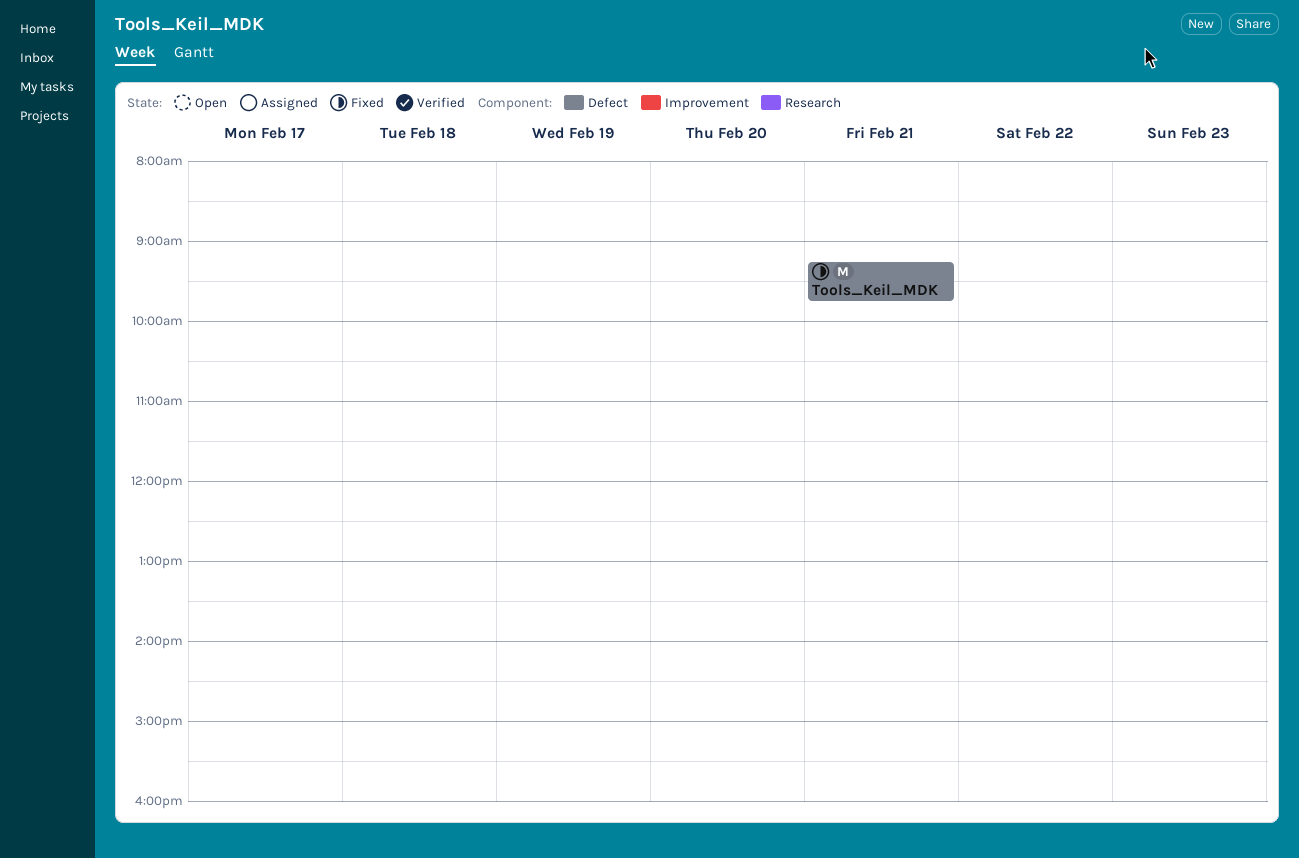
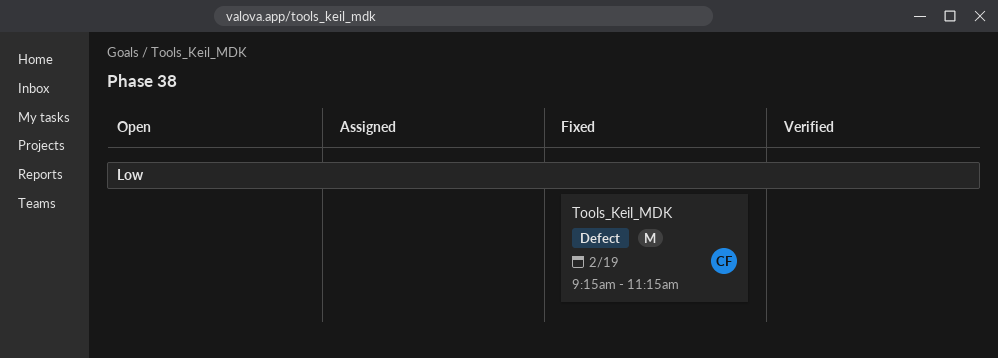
Tools_Keil_MDK, day: Feb 21 -> Feb 19
Tools_Keil_MDK, ends: 09:45 -> 11:15

